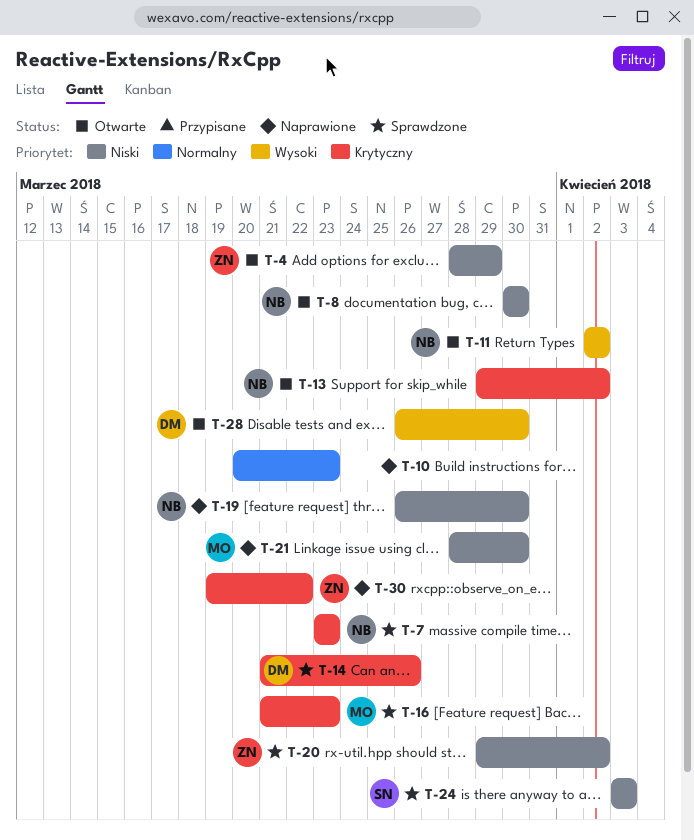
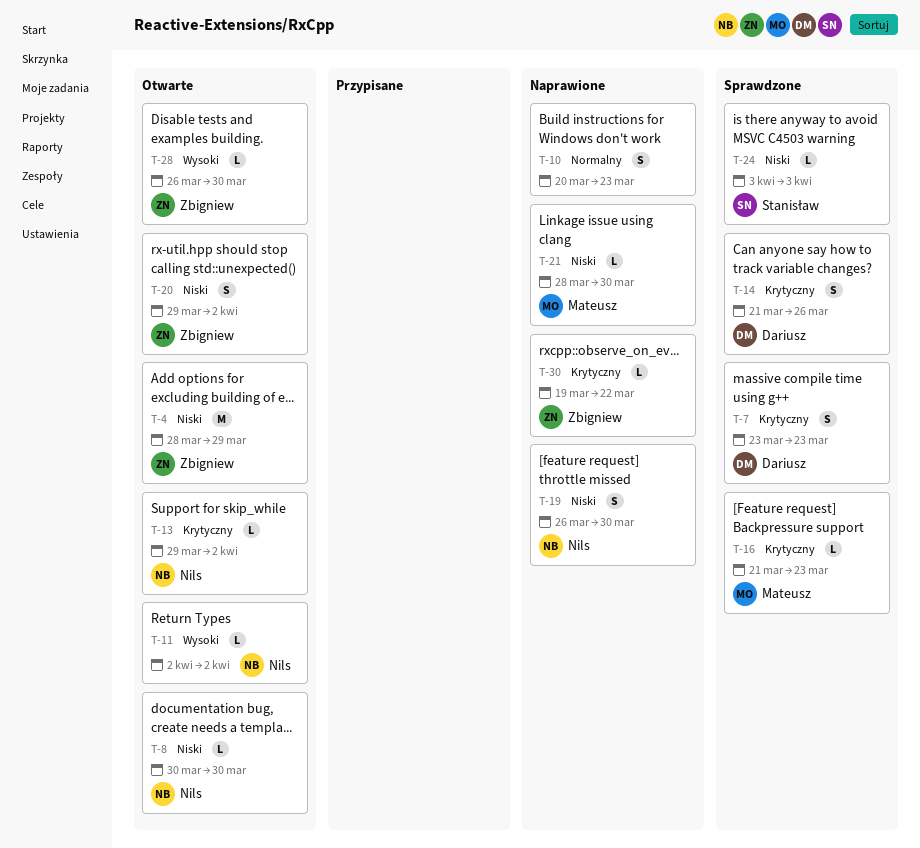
T-7, owner: Nils -> Dariusz
T-20, status: Sprawdzone -> Otwarte
T-28, owner: Dariusz -> Zbigniew

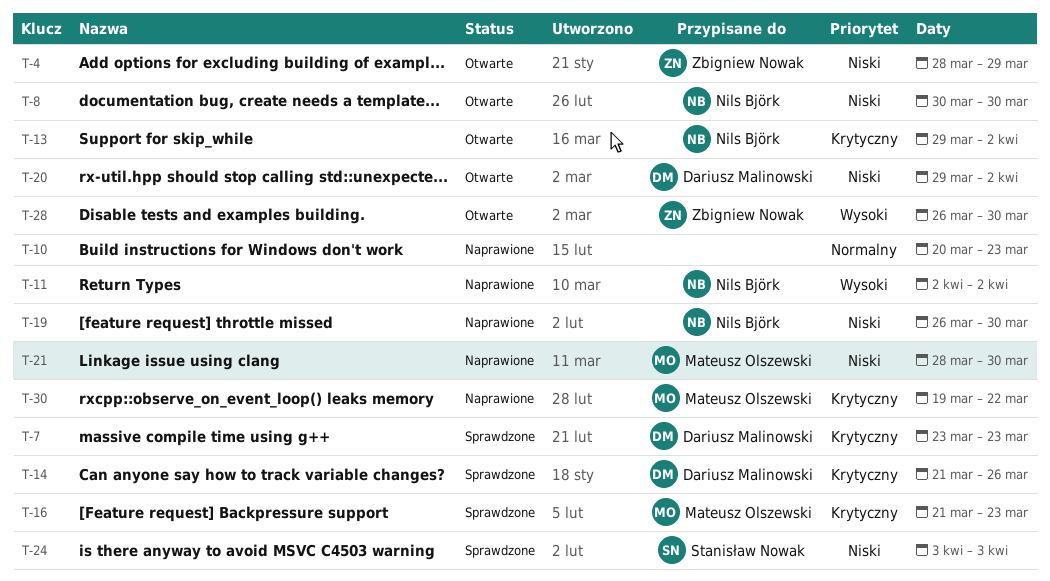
T-11, status: Otwarte -> Naprawione
T-20, owner: Zbigniew Nowak -> Dariusz Malinowski
T-30, owner: Zbigniew Nowak -> Mateusz Olszewski

